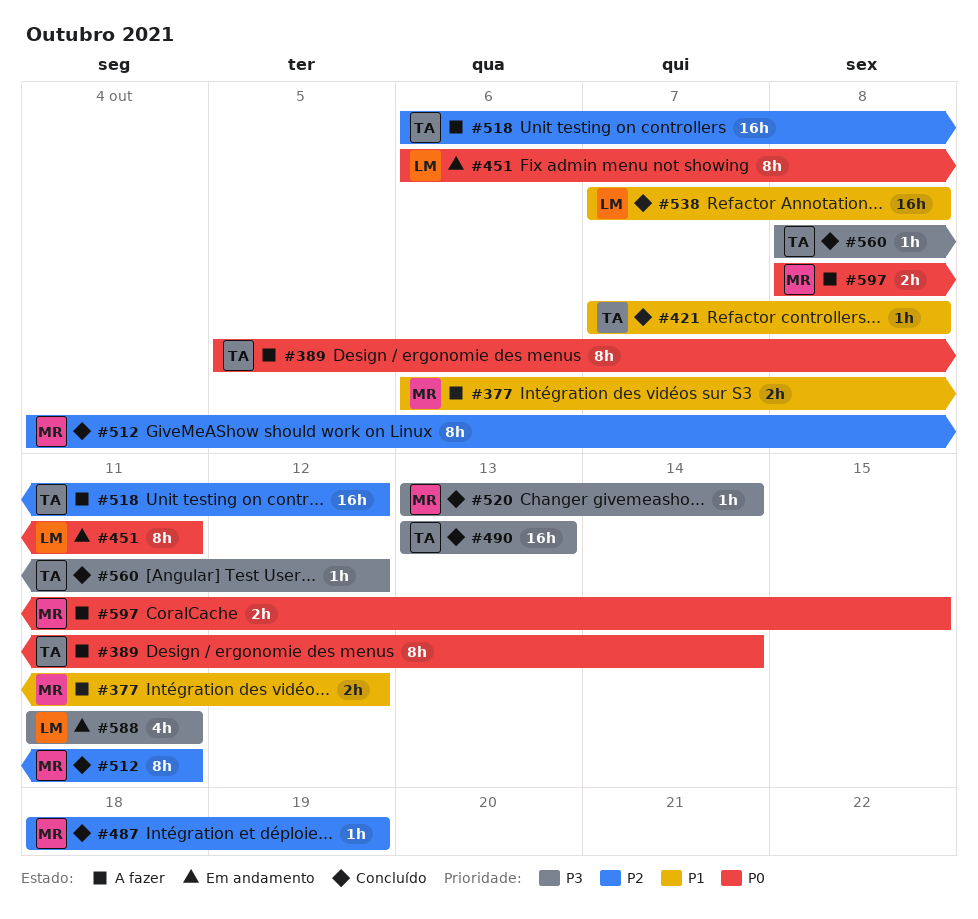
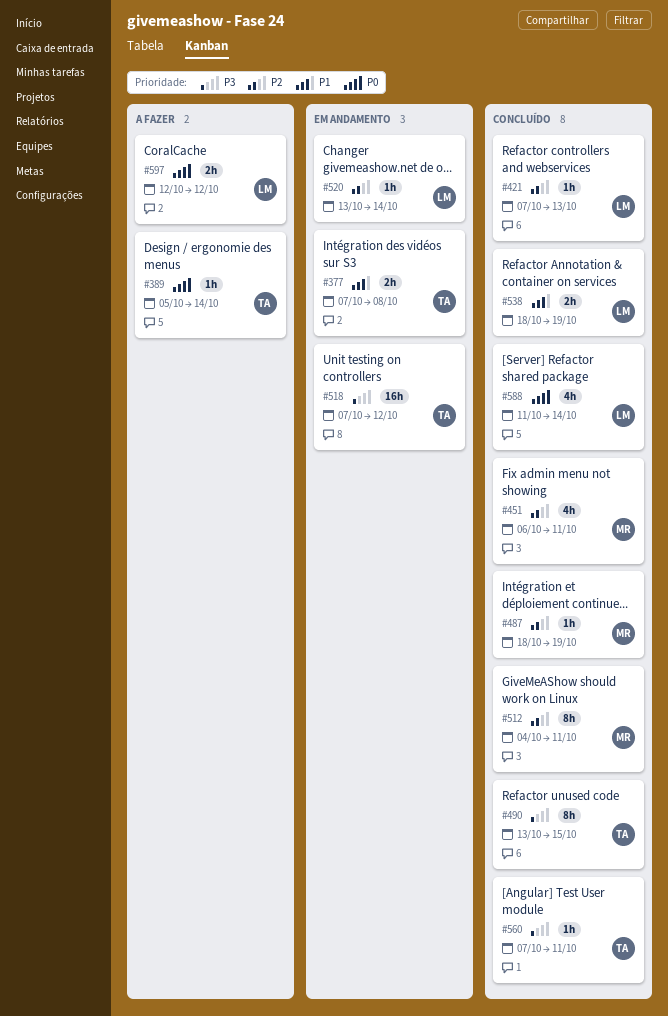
#377, status: A fazer -> Em andamento
#377, owner: MR -> TA
#377, start: Oct 6 -> Oct 7
#377, due: Oct 12 -> Oct 8
#389, estimate: 8h -> 1h
#421, owner: TA -> LM
#421, priority: P1 -> P2
#421, due: Oct 8 -> Oct 13
#451, status: Em andamento -> Concluído
#451, owner: LM -> MR
#451, priority: P0 -> P2
#451, estimate: 8h -> 4h
#490, estimate: 16h -> 8h
#490, due: Oct 13 -> Oct 15
#518, status: A fazer -> Em andamento
#518, priority: P2 -> P3
#518, start: Oct 6 -> Oct 7
#520, status: Concluído -> Em andamento
#520, owner: MR -> LM
#520, priority: P3 -> P2
#538, estimate: 16h -> 2h
#538, start: Oct 7 -> Oct 18
#538, due: Oct 8 -> Oct 19
#560, start: Oct 8 -> Oct 7
#560, due: Oct 12 -> Oct 11
#588, status: Em andamento -> Concluído
#588, priority: P3 -> P0
#588, due: Oct 11 -> Oct 14
#597, owner: MR -> LM
#597, start: Oct 8 -> Oct 12
#597, due: Oct 15 -> Oct 12

